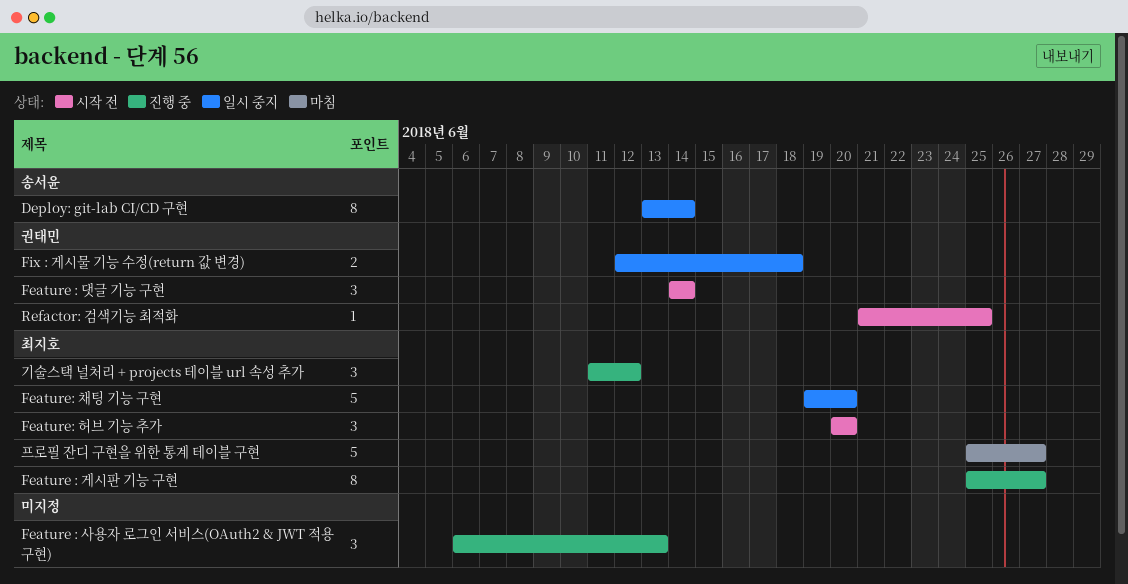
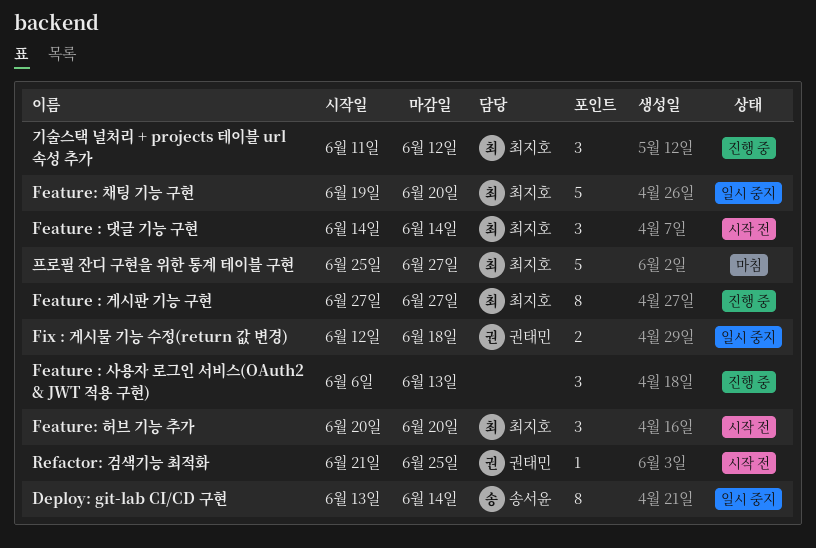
Feature : 게시판 기능 구현, start: Jun 25 -> Jun 27
Feature : 댓글 기능 구현, owner: 권태민 -> 최지호

